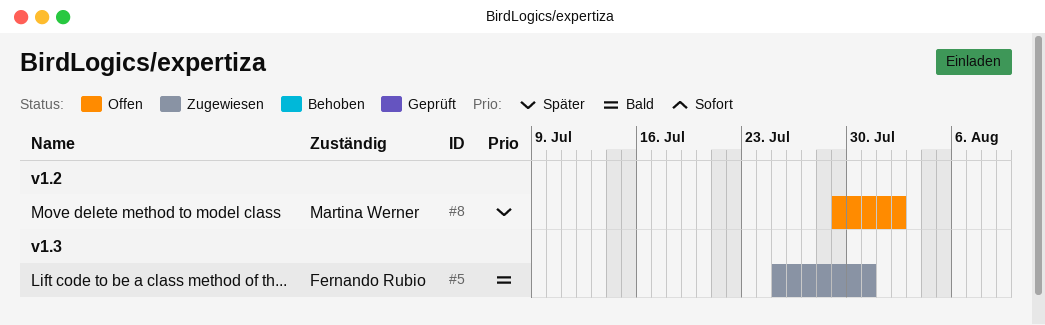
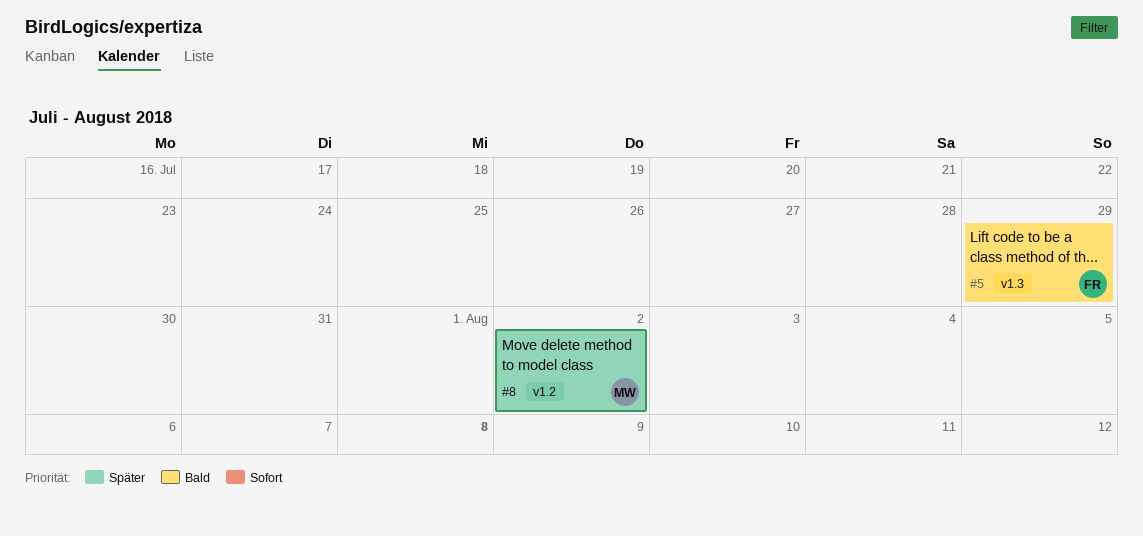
#5, due: Jul 31 -> Jul 29

